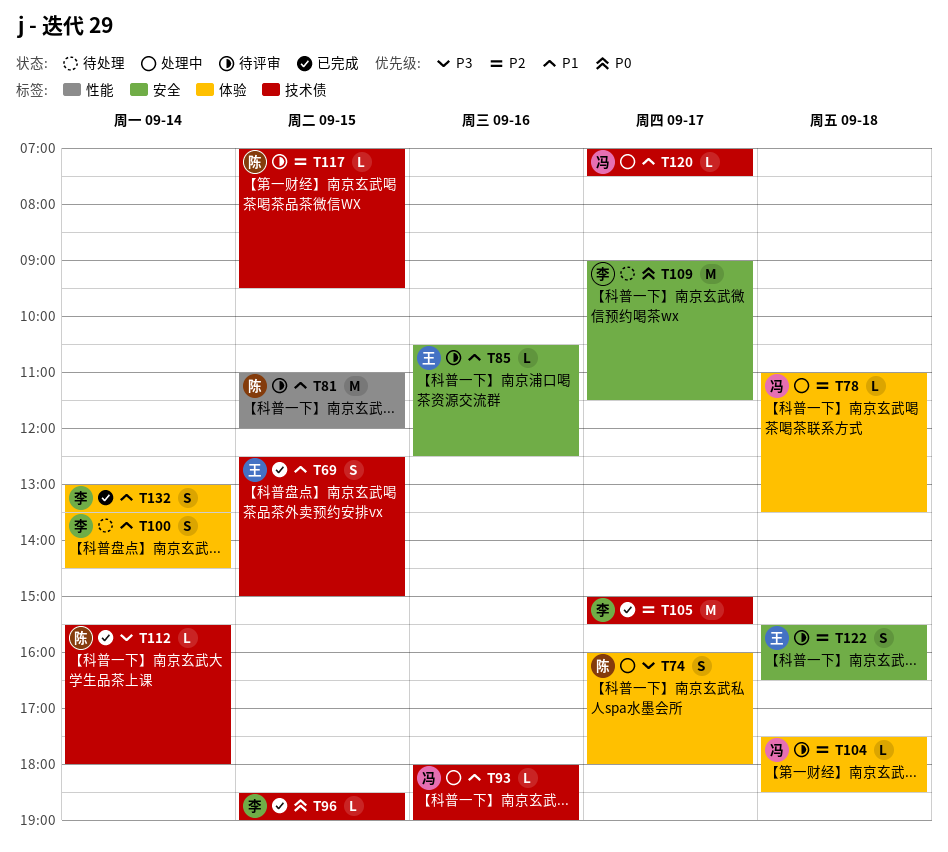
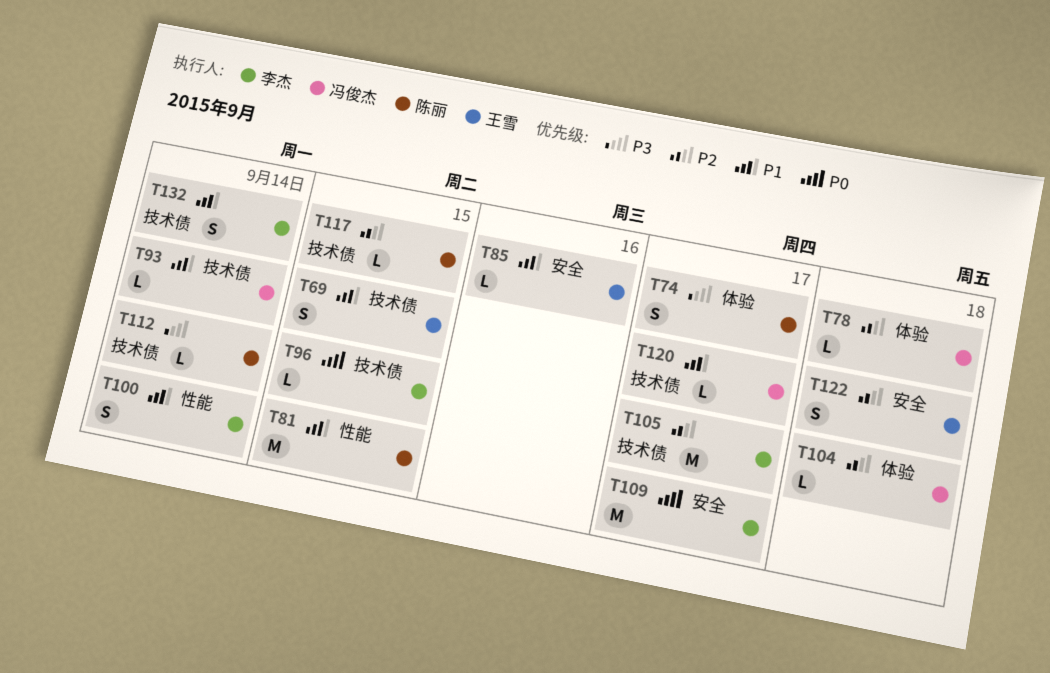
T93, day: Sep 16 -> Sep 14
T100, label: 体验 -> 性能
T132, label: 体验 -> 技术债

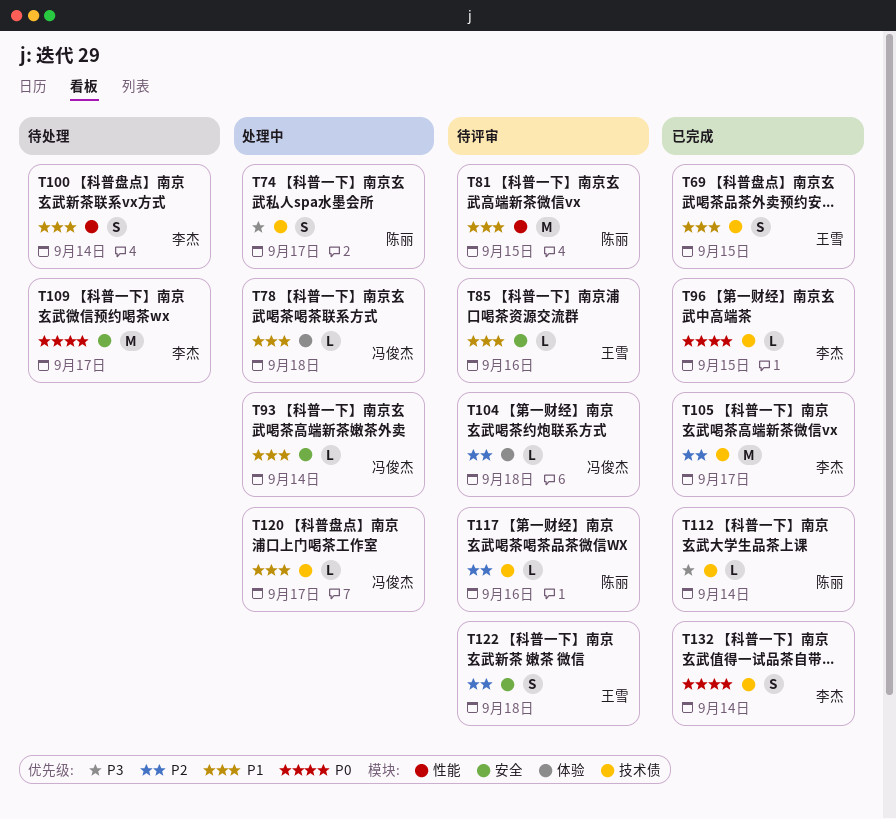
T74, label: 体验 -> 技术债
T78, priority: P2 -> P1
T93, label: 技术债 -> 安全
T117, day: Sep 15 -> Sep 16
T132, priority: P1 -> P0

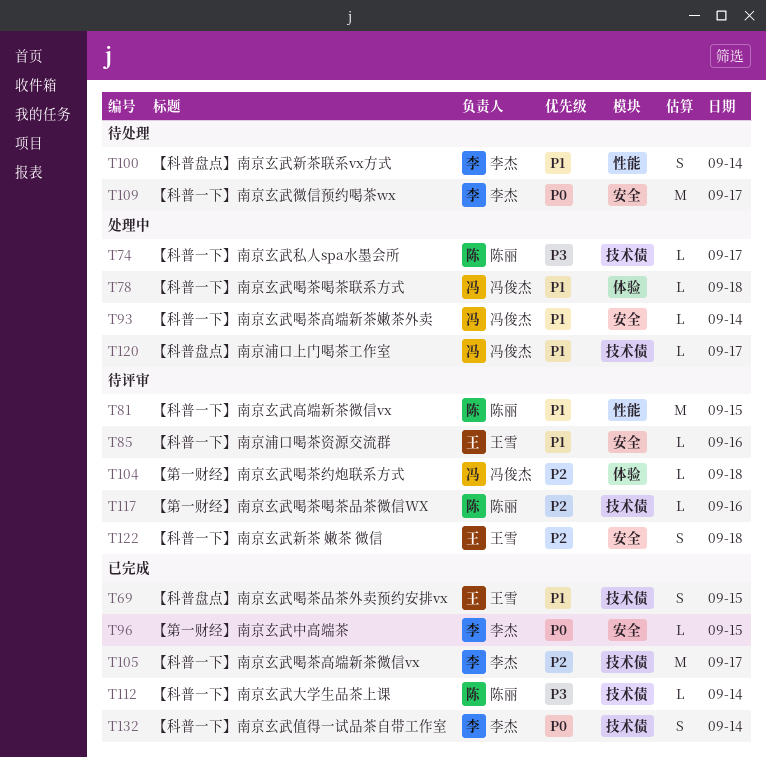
T74, estimate: S -> L
T96, label: 技术债 -> 安全

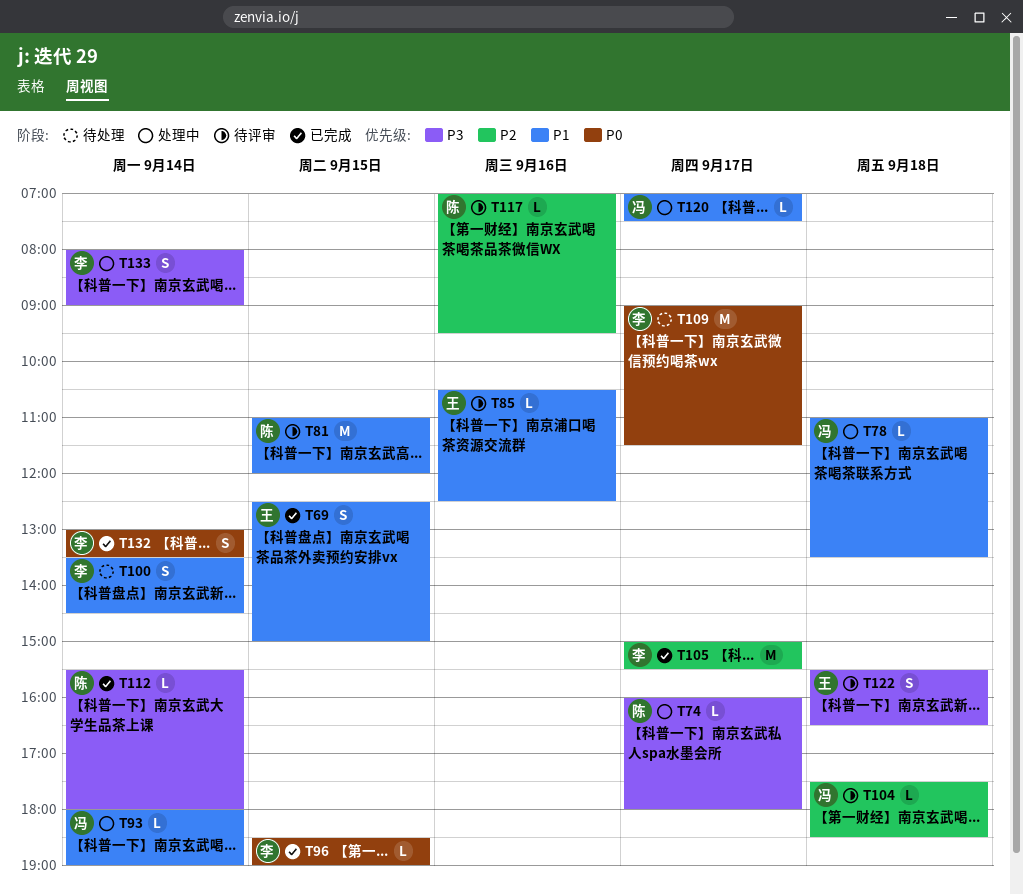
T122, priority: P2 -> P3
T133: none -> present

